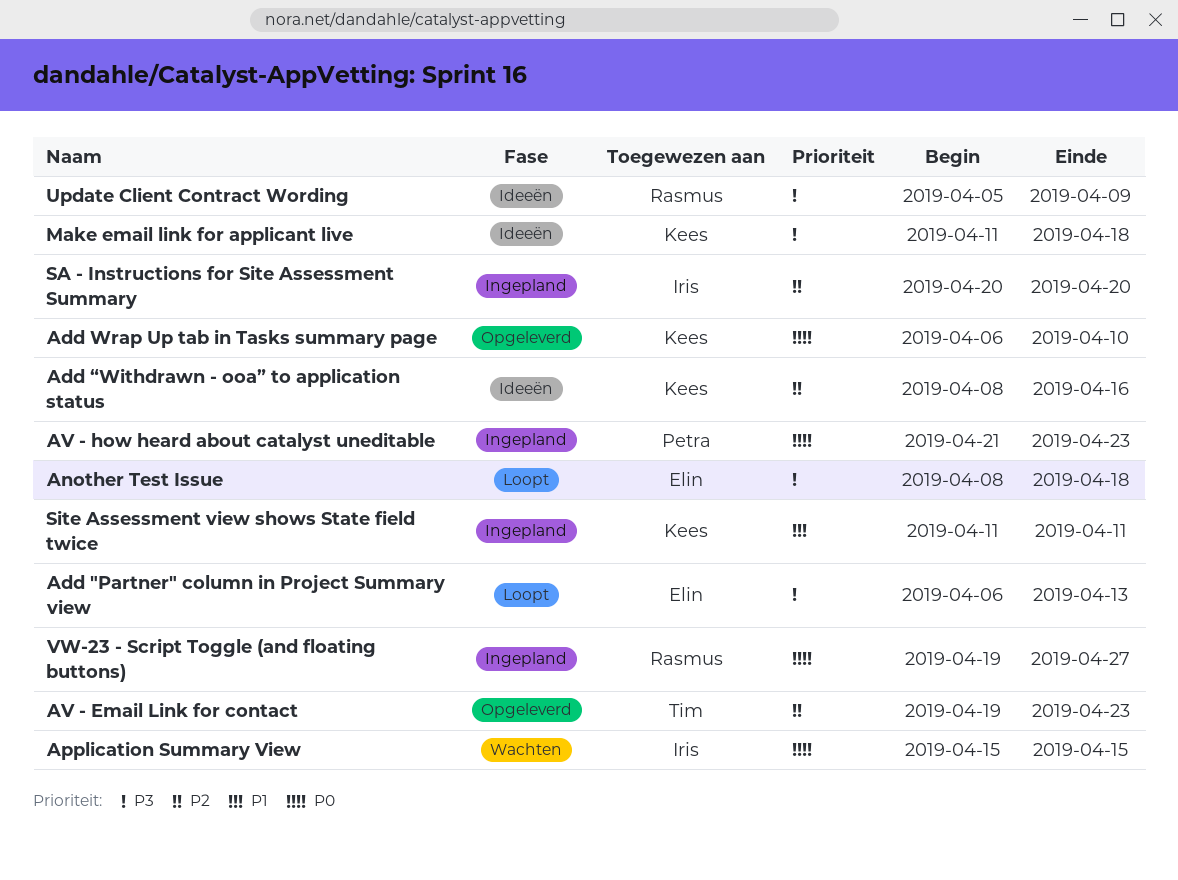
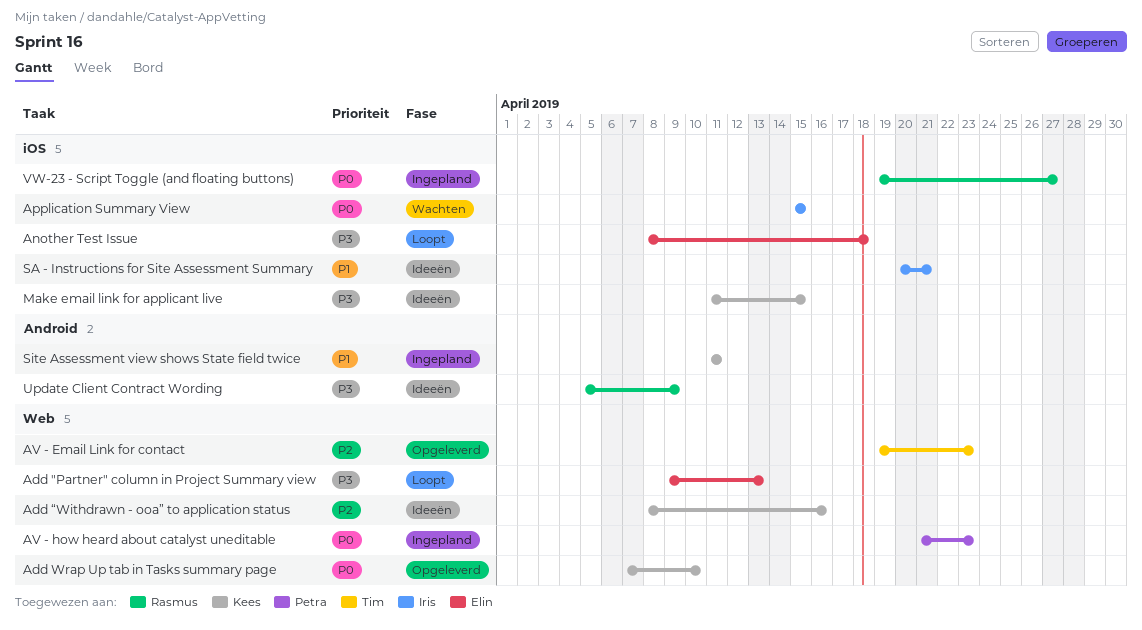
Add "Partner" column in Project Summary view, start: Apr 6 -> Apr 9
Add Wrap Up tab in Tasks summary page, start: Apr 6 -> Apr 7
Make email link for applicant live, due: Apr 18 -> Apr 15
SA - Instructions for Site Assessment Summary, status: Ingepland -> Ideeën
SA - Instructions for Site Assessment Summary, priority: P2 -> P1
SA - Instructions for Site Assessment Summary, due: Apr 20 -> Apr 21

